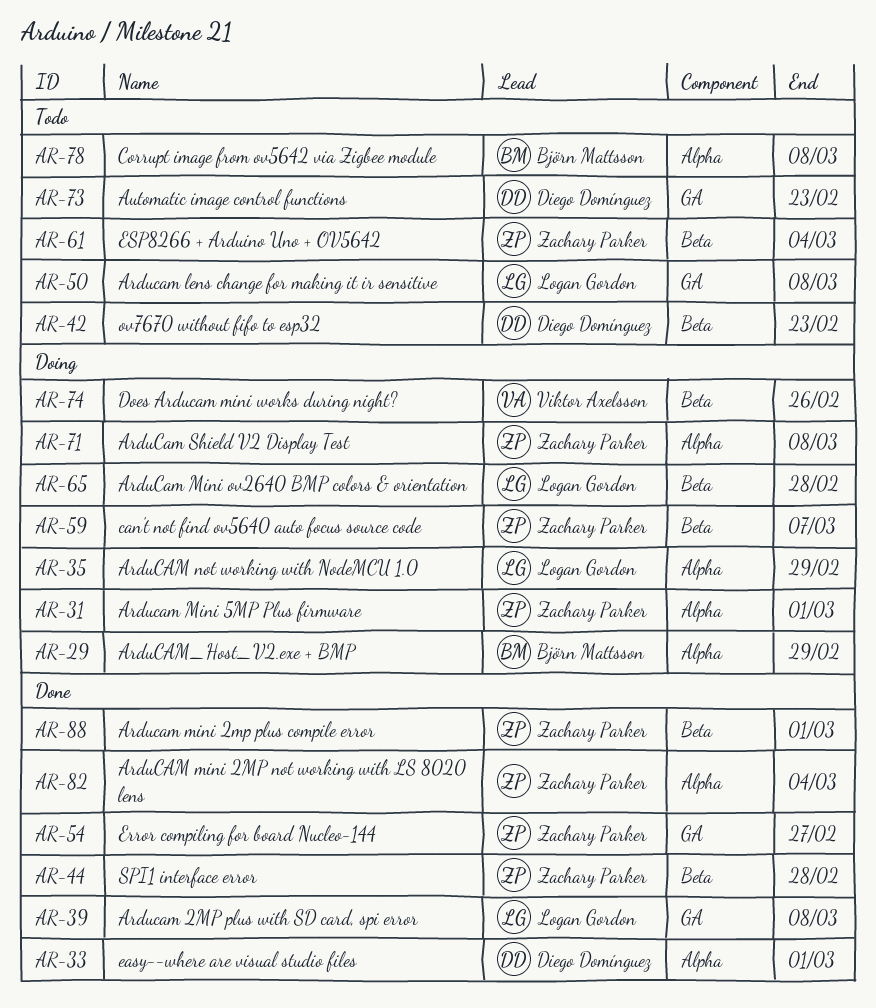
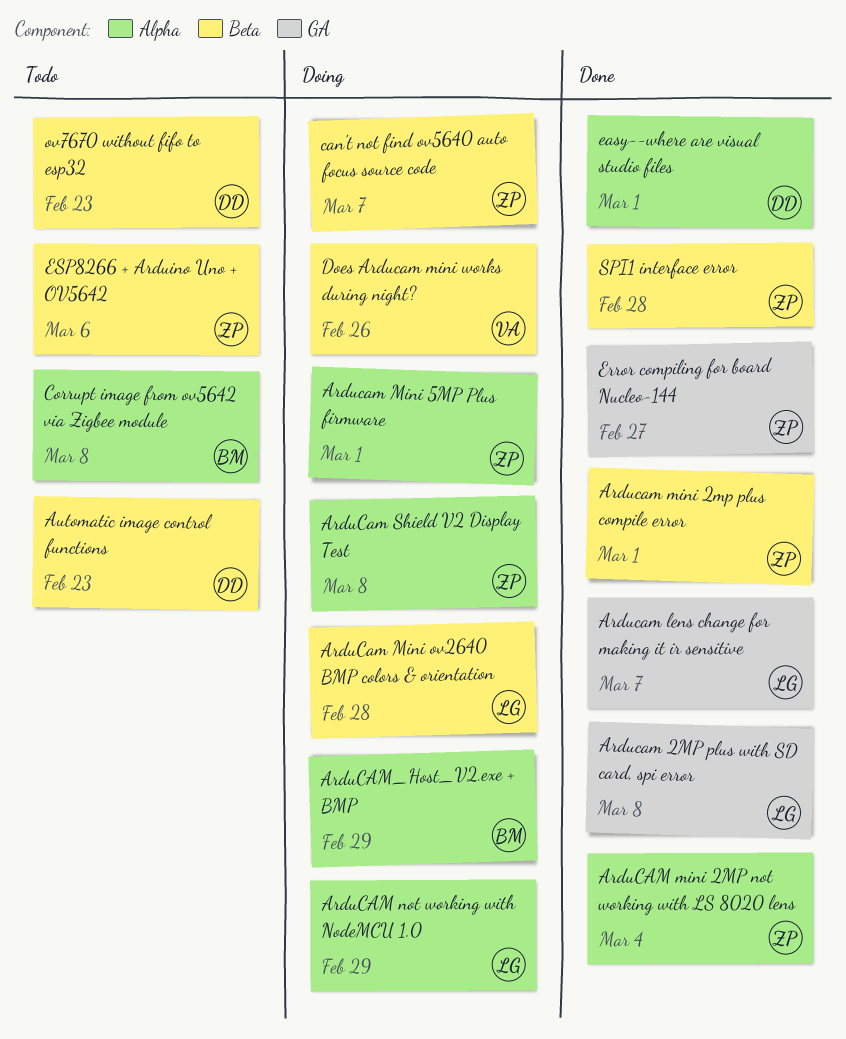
Arducam lens change for making it ir sensitive, status: Todo -> Done
Arducam lens change for making it ir sensitive, due: Mar 8 -> Mar 7
Automatic image control functions, label: GA -> Beta
ESP8266 + Arduino Uno + OV5642, due: Mar 4 -> Mar 6

